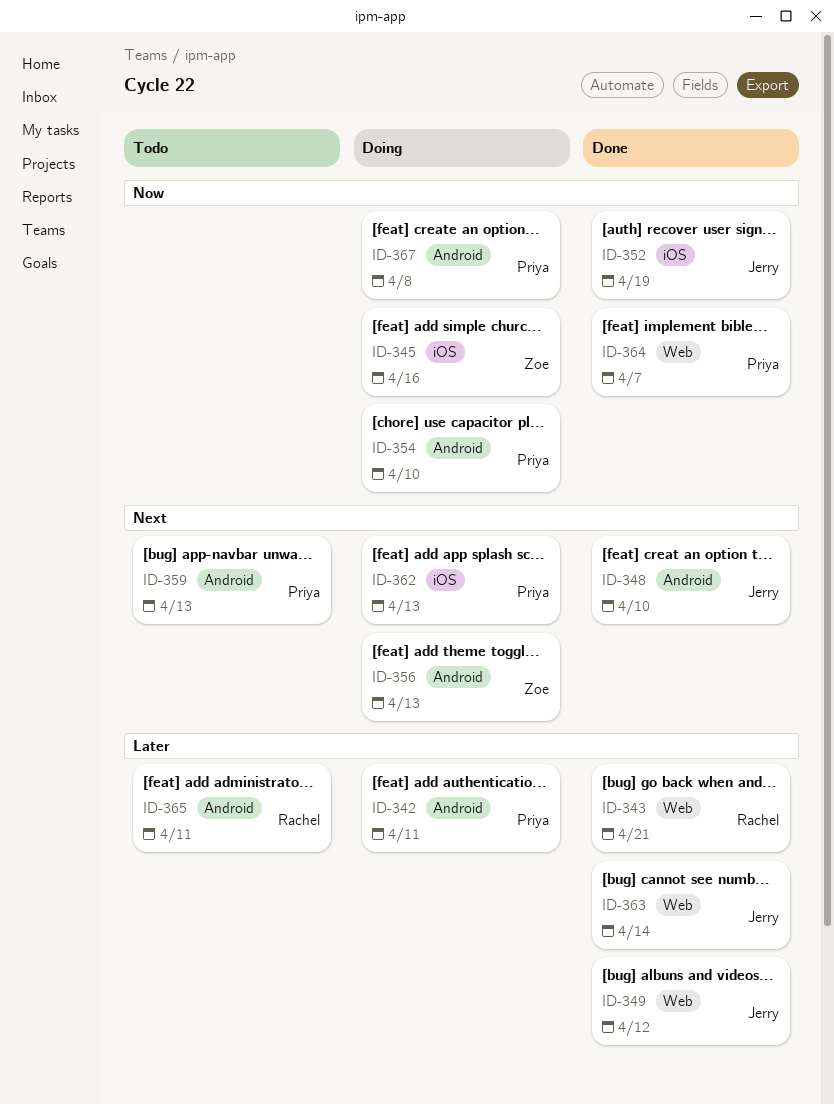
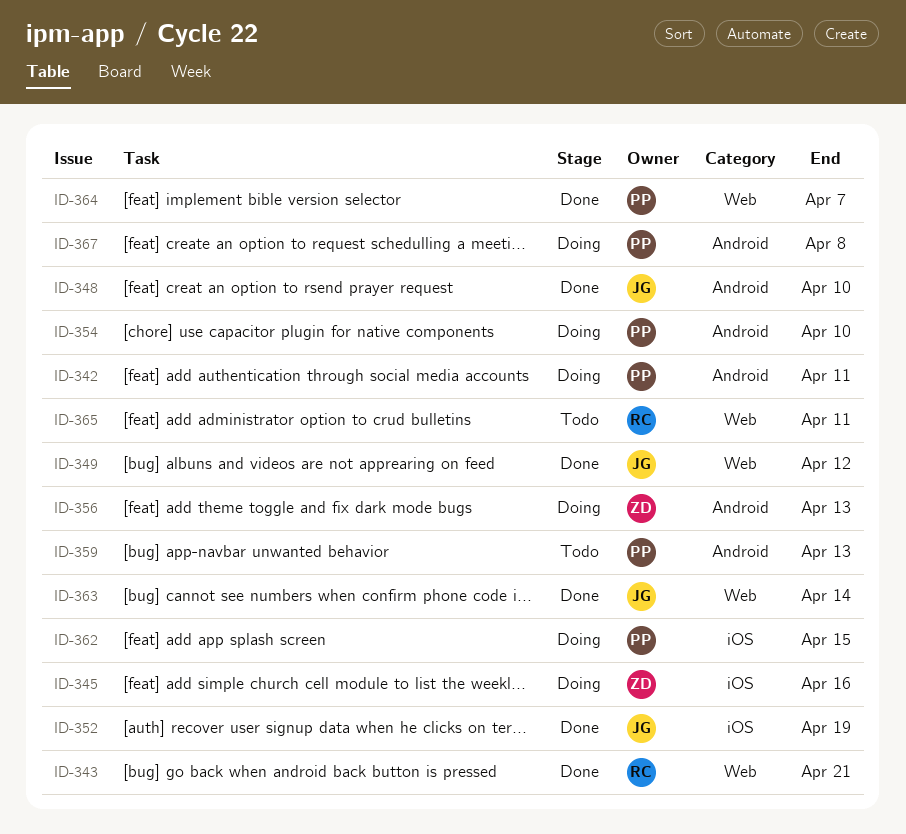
ID-362, due: Apr 13 -> Apr 15
ID-365, label: Android -> Web

